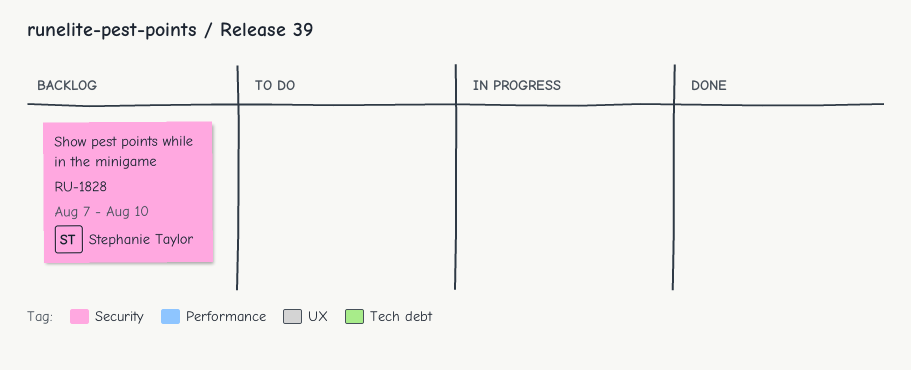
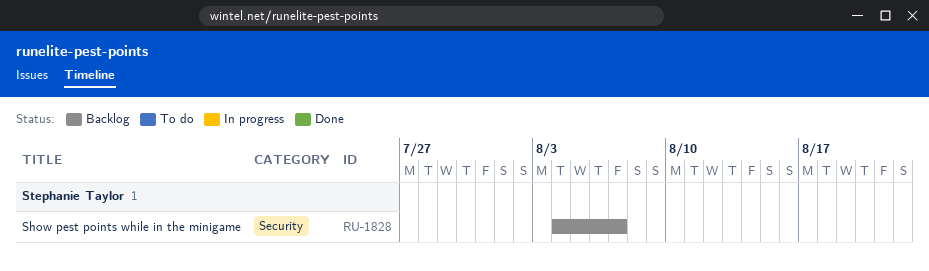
RU-1828, start: Aug 7 -> Aug 4
RU-1828, due: Aug 10 -> Aug 7

